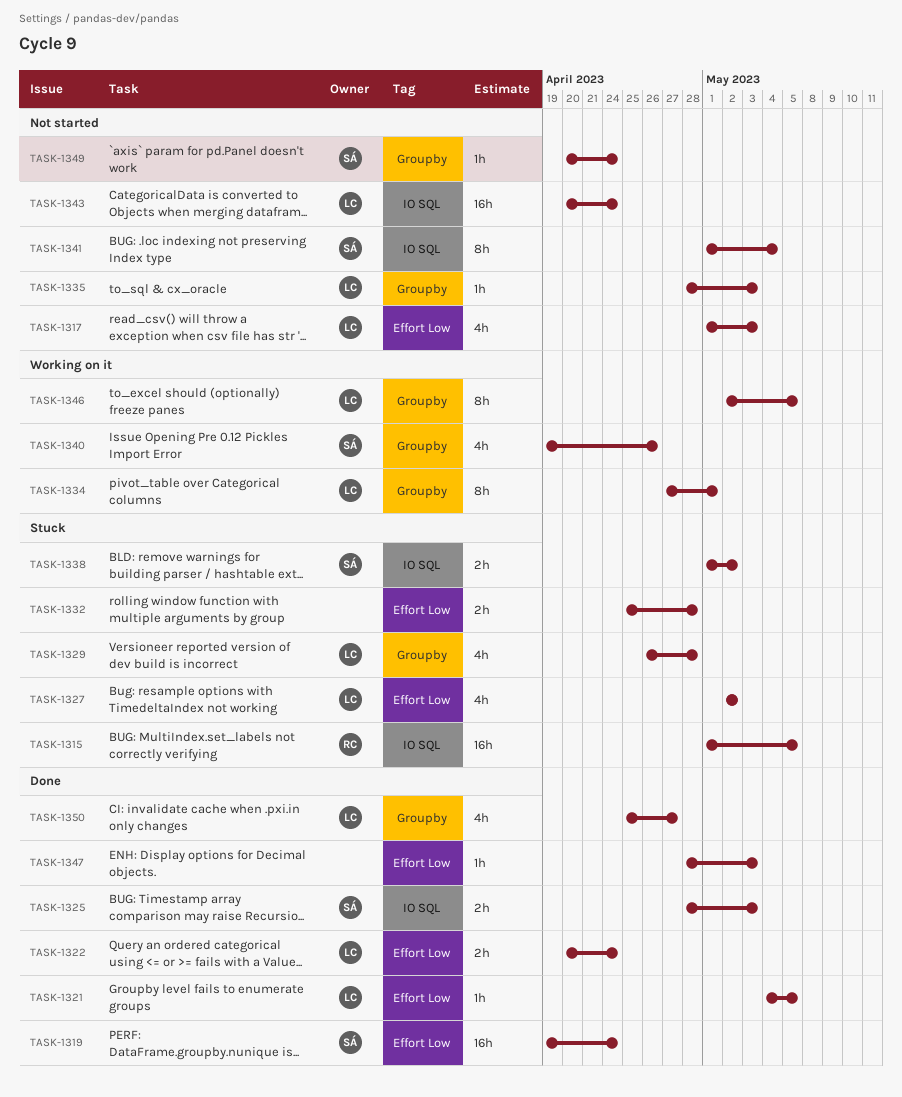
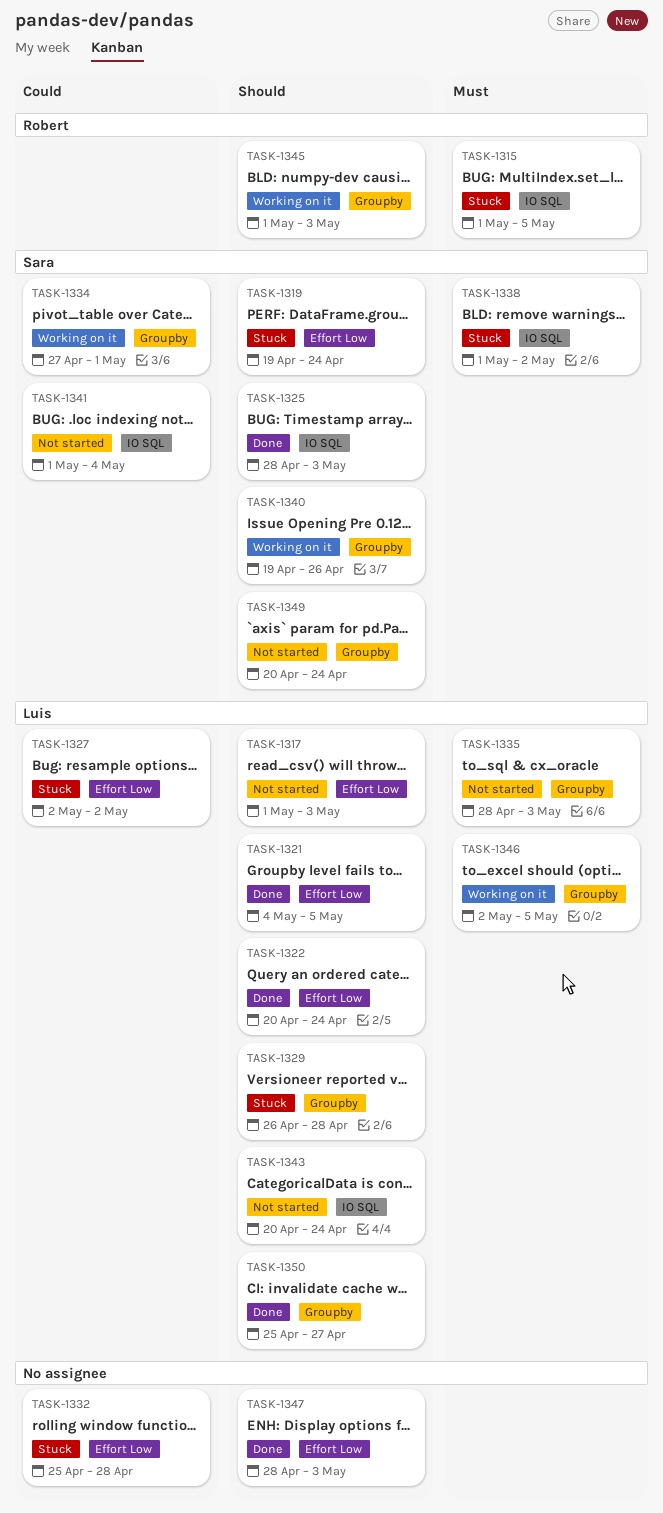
TASK-1319, status: Done -> Stuck
TASK-1334, owner: Luis -> Sara
TASK-1345: none -> present

